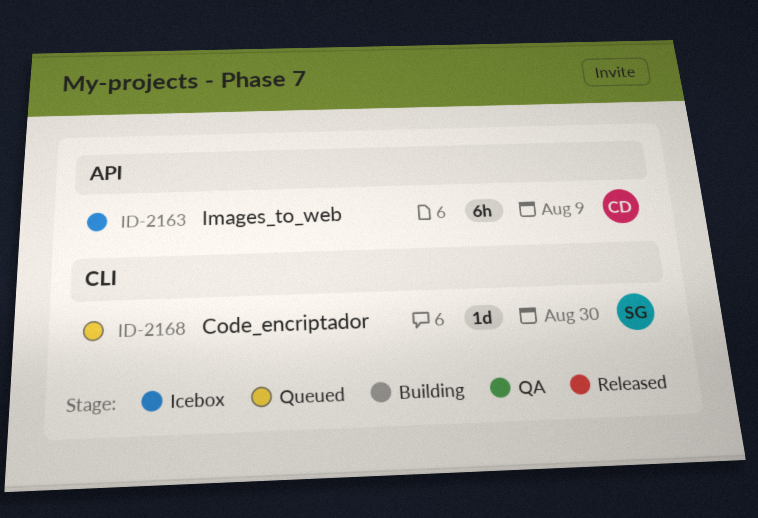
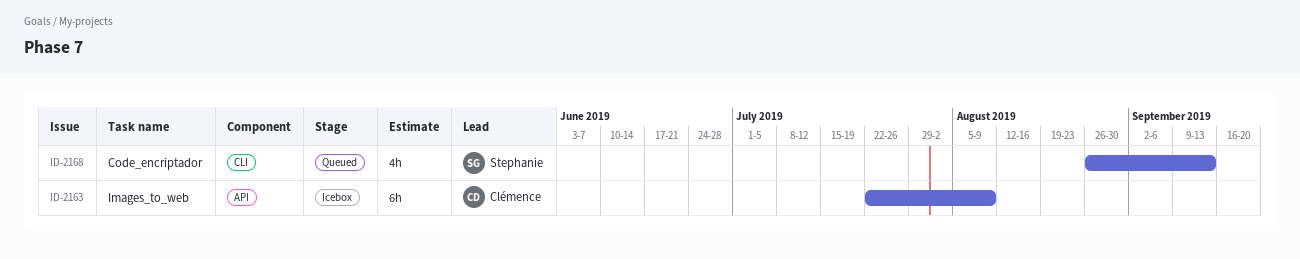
ID-2168, estimate: 1d -> 4h
ID-2168, due: Aug 30 -> Sep 13

